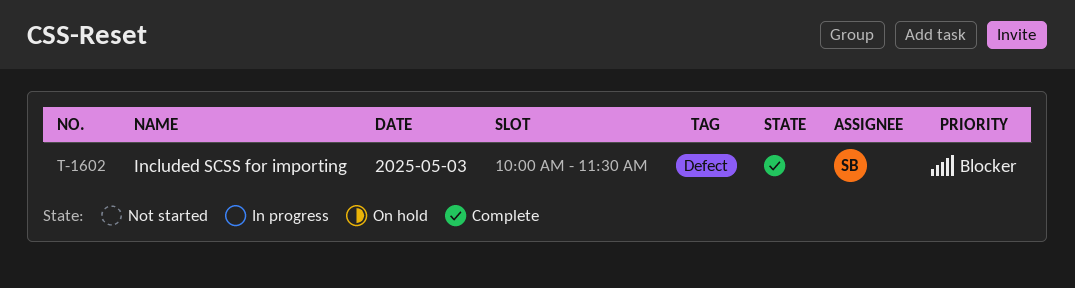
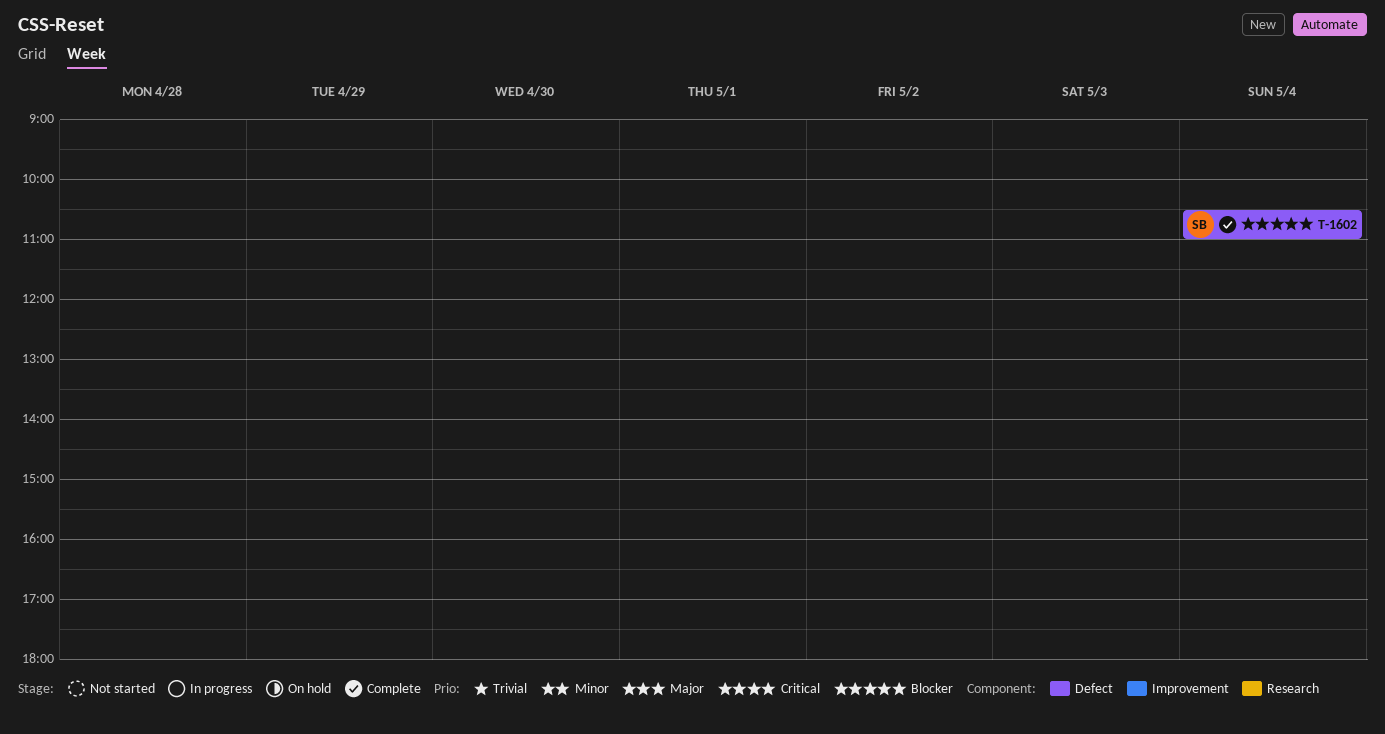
T-1602, day: May 3 -> May 4
T-1602, begins: 10:00 -> 10:30
T-1602, ends: 11:30 -> 11:00

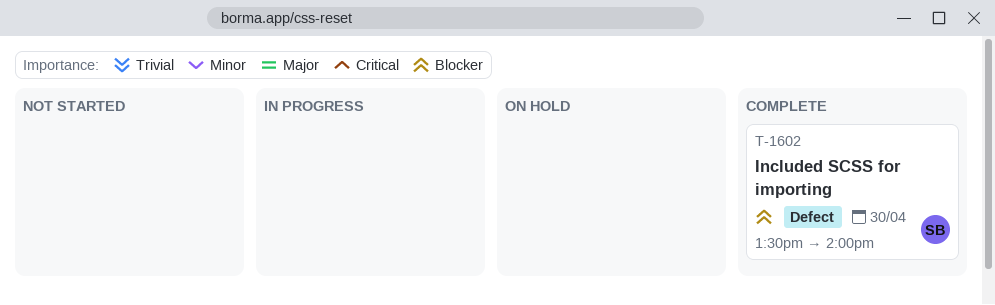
T-1602, day: May 4 -> Apr 30
T-1602, begins: 10:30 -> 13:30
T-1602, ends: 11:00 -> 14:00

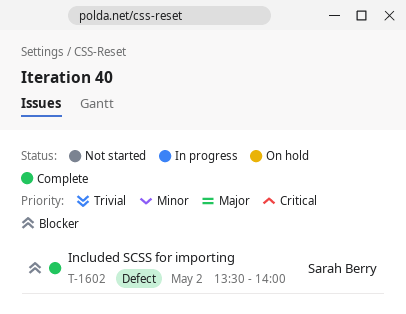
T-1602, day: Apr 30 -> May 2

